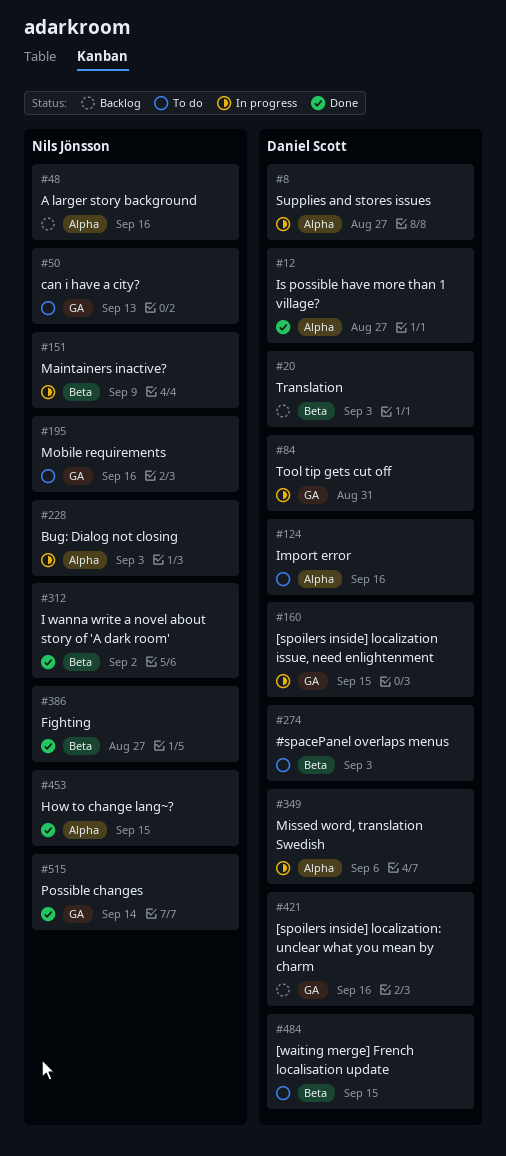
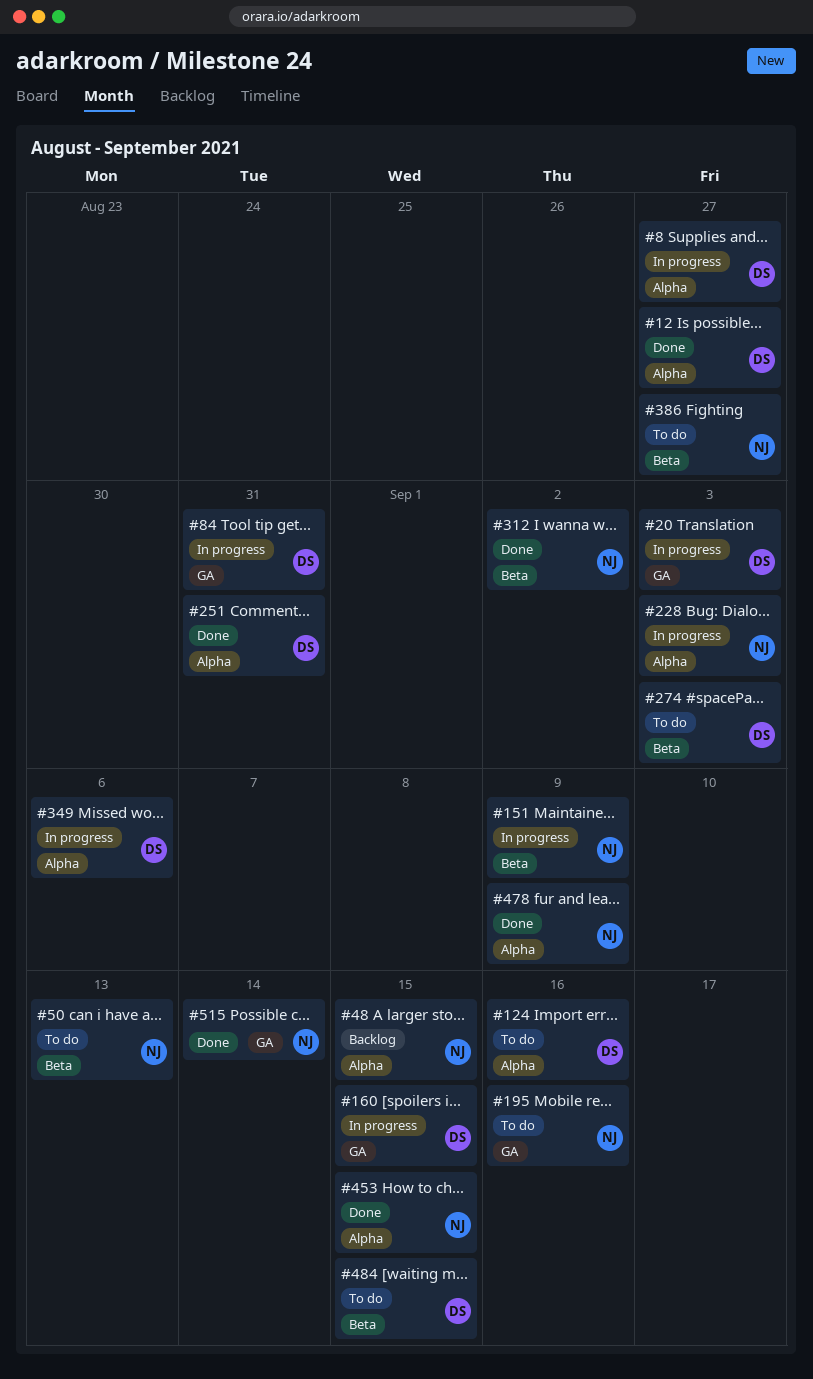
#20, status: Backlog -> In progress
#20, label: Beta -> GA
#48, due: Sep 16 -> Sep 15
#50, label: GA -> Beta
#251: none -> present
#386, status: Done -> To do
#421: present -> none
#478: none -> present

